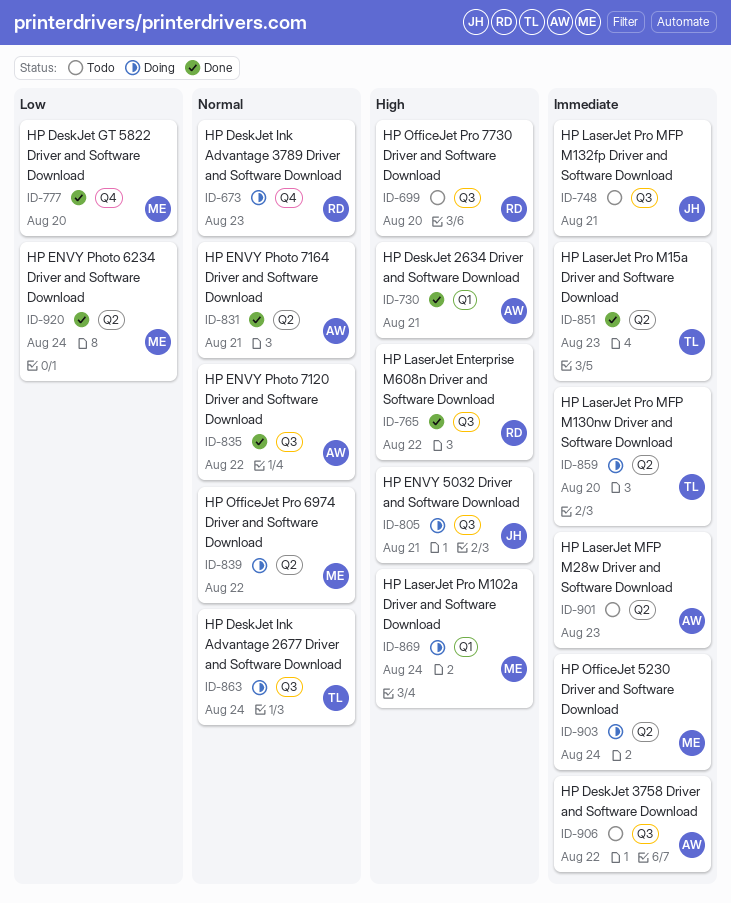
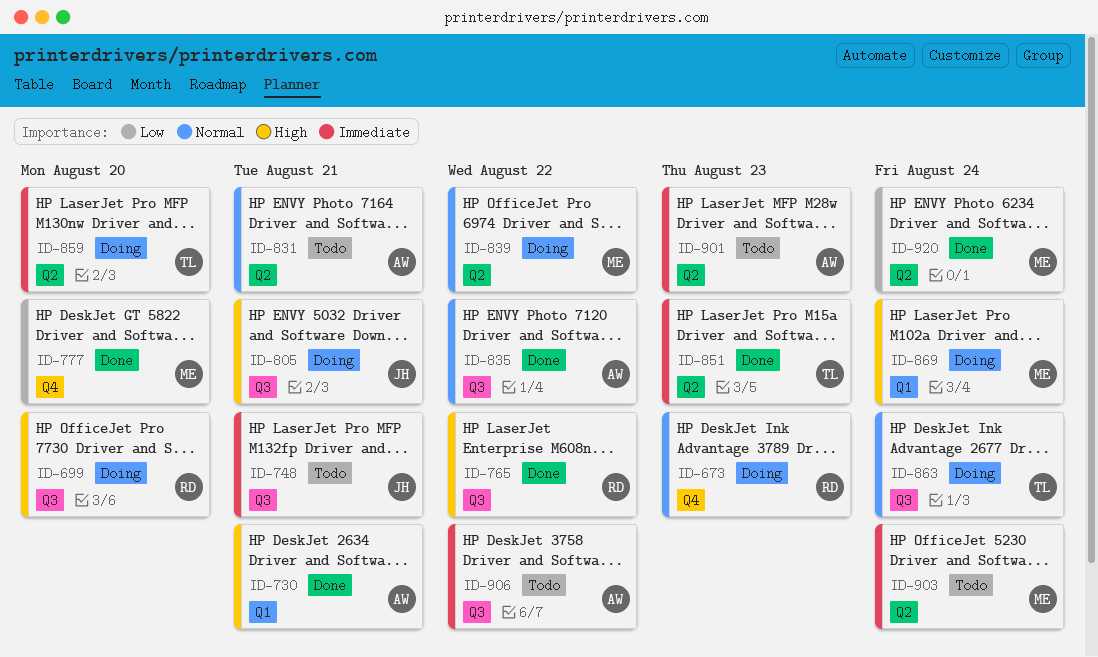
ID-699, status: Todo -> Doing
ID-831, status: Done -> Todo
ID-903, status: Doing -> Todo

